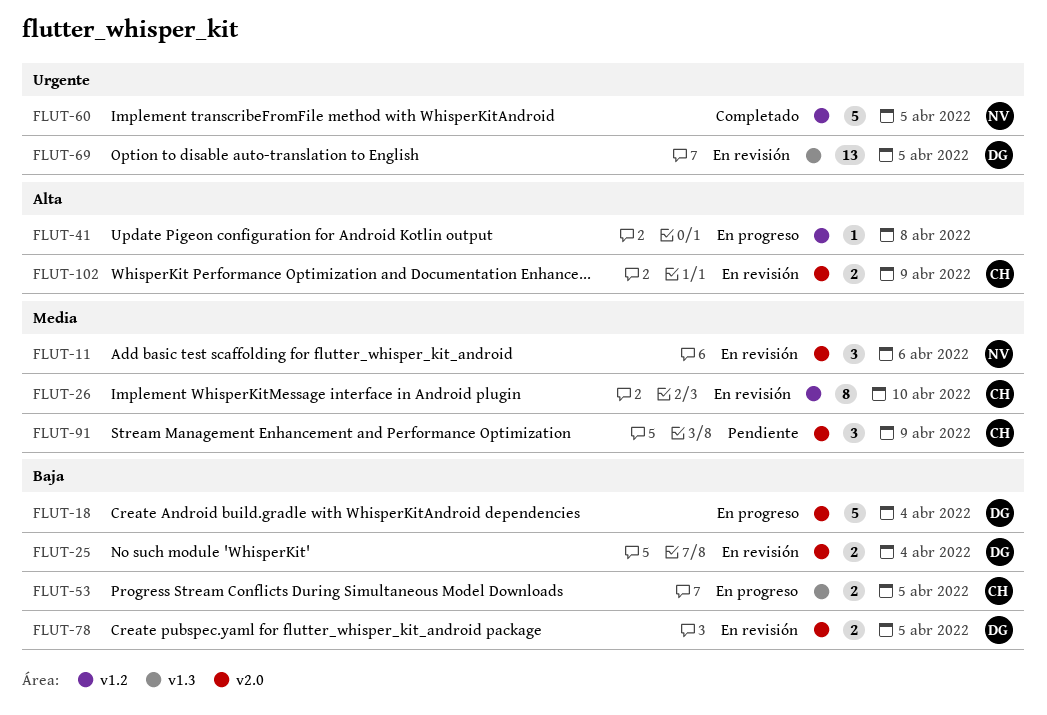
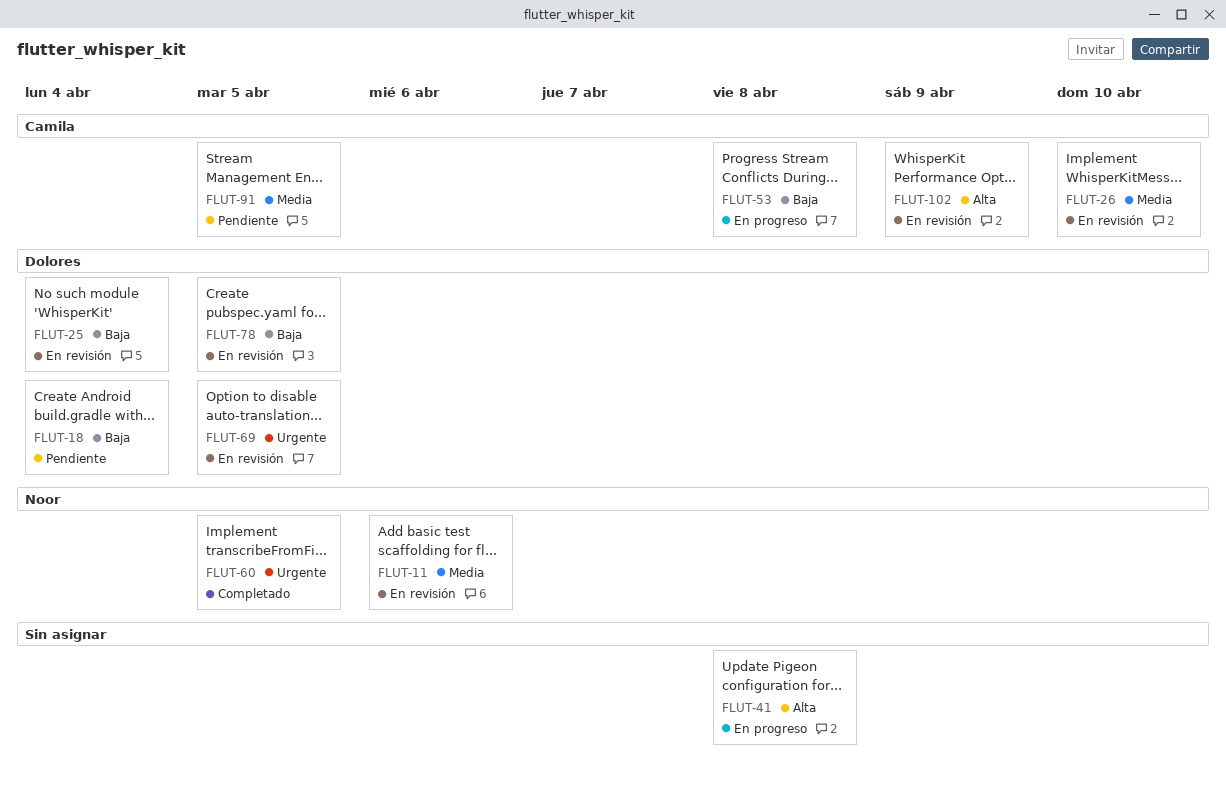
FLUT-18, status: En progreso -> Pendiente
FLUT-53, due: Apr 5 -> Apr 8
FLUT-91, due: Apr 9 -> Apr 5

